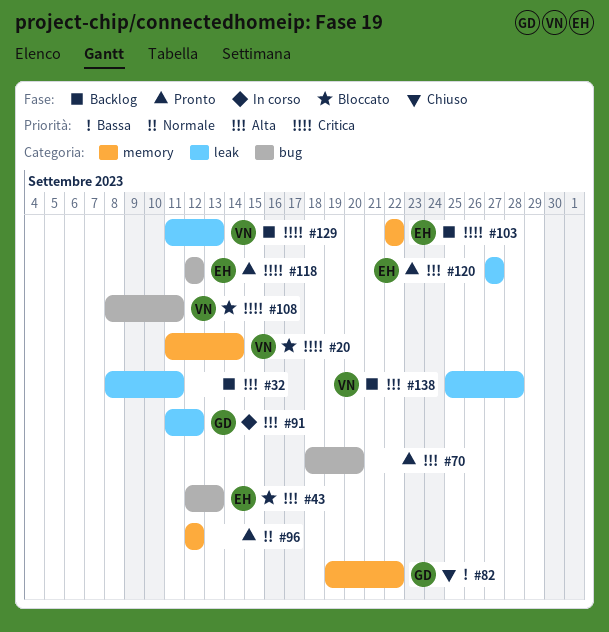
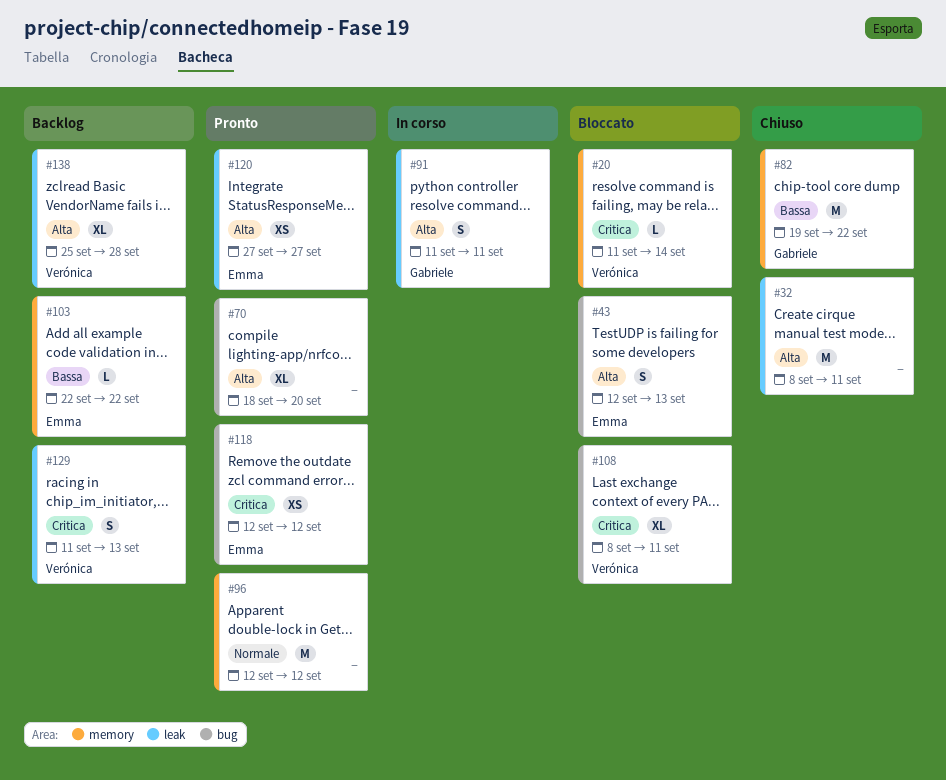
#32, status: Backlog -> Chiuso
#91, due: Sep 12 -> Sep 11
#103, priority: Critica -> Bassa

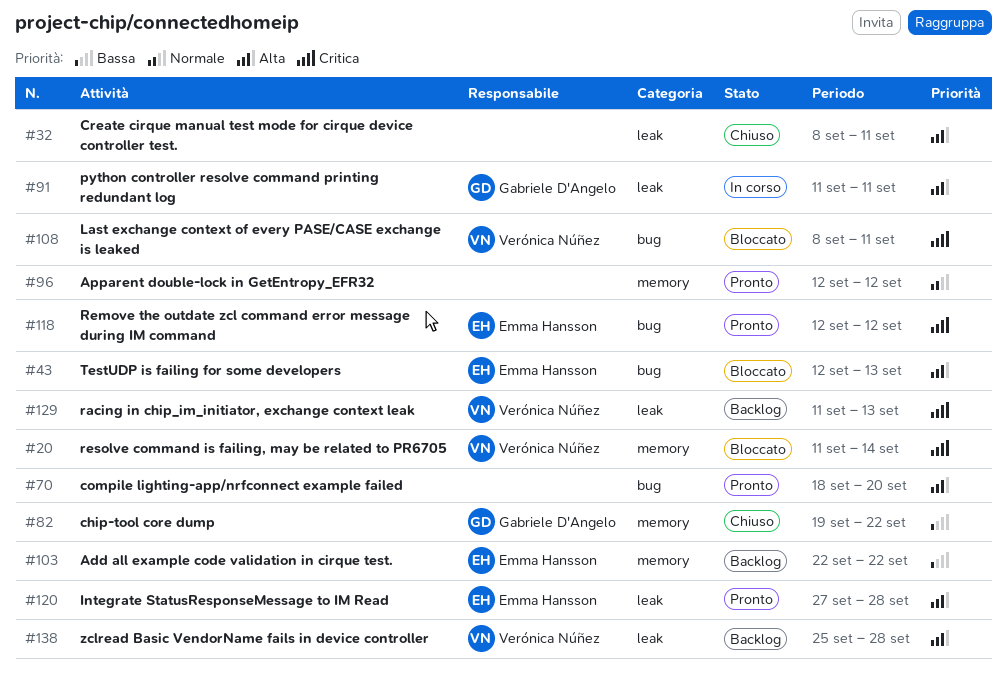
#120, due: Sep 27 -> Sep 28

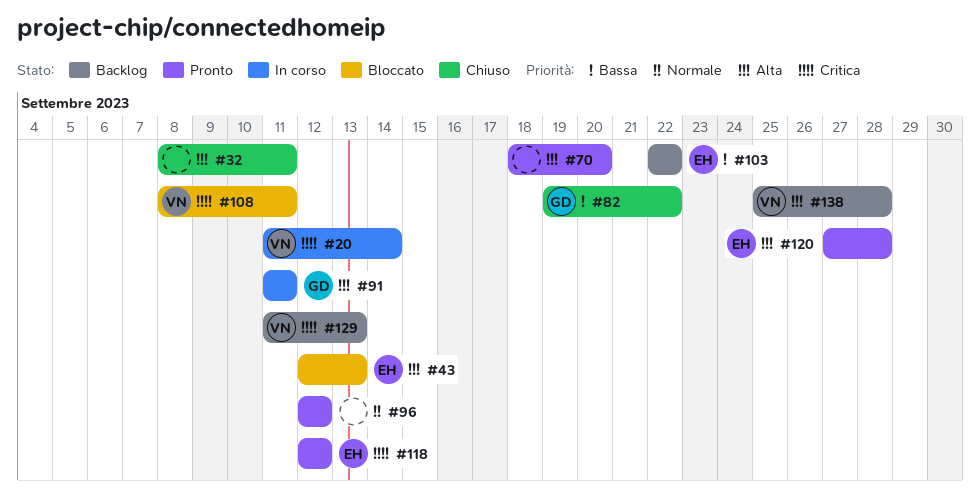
#20, status: Bloccato -> In corso

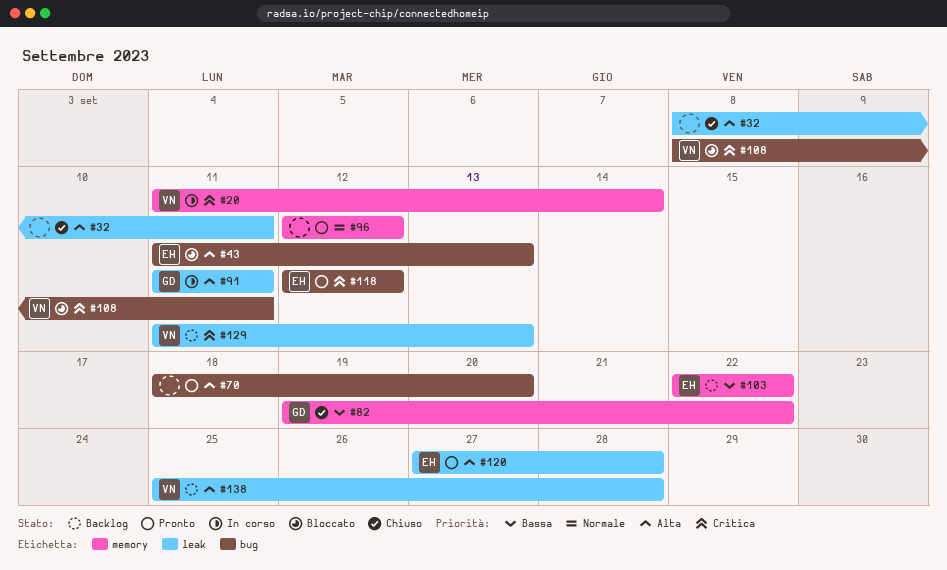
#43, start: Sep 12 -> Sep 11

